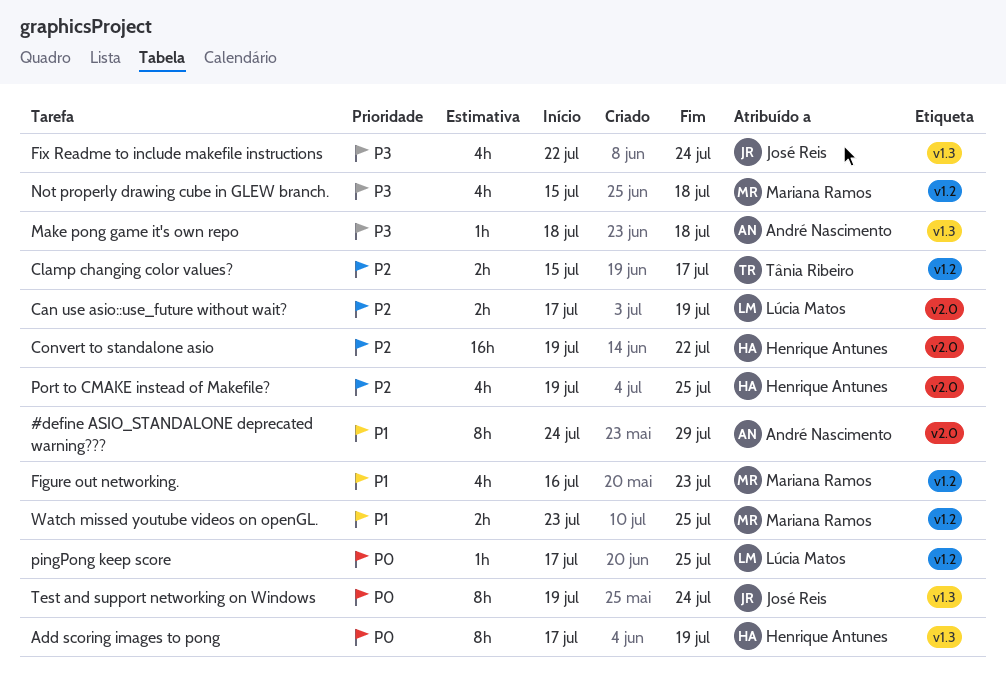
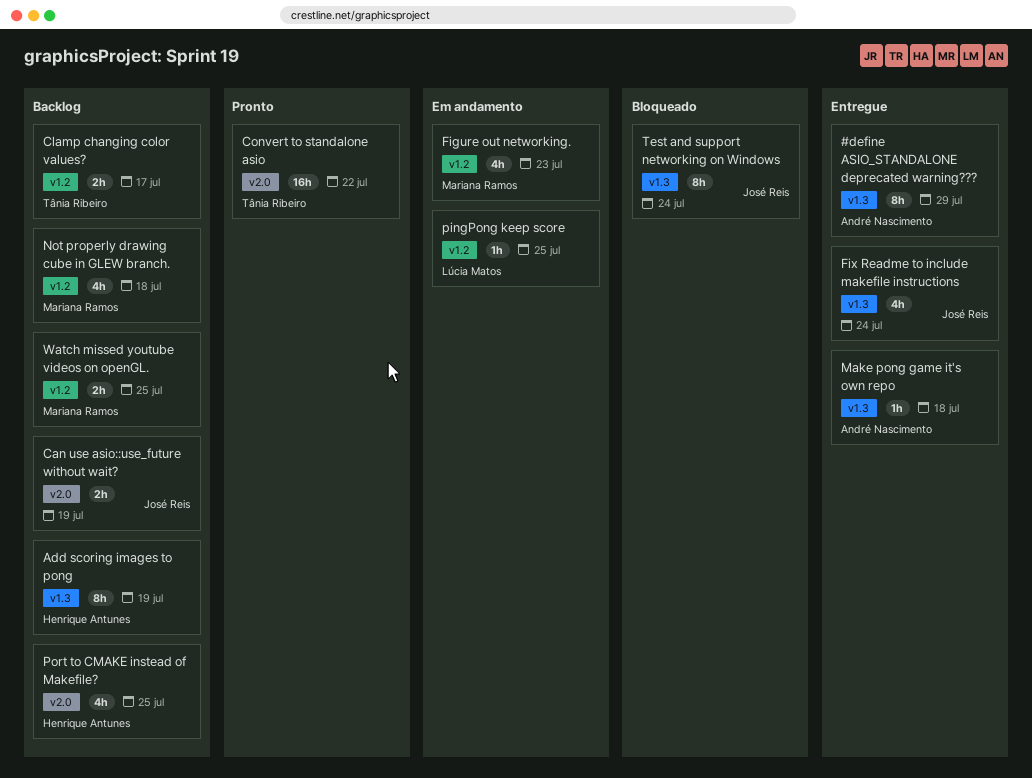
#define ASIO_STANDALONE deprecated warning???, label: v2.0 -> v1.3
Can use asio::use_future without wait?, owner: Lúcia Matos -> José Reis
Convert to standalone asio, owner: Henrique Antunes -> Tânia Ribeiro

